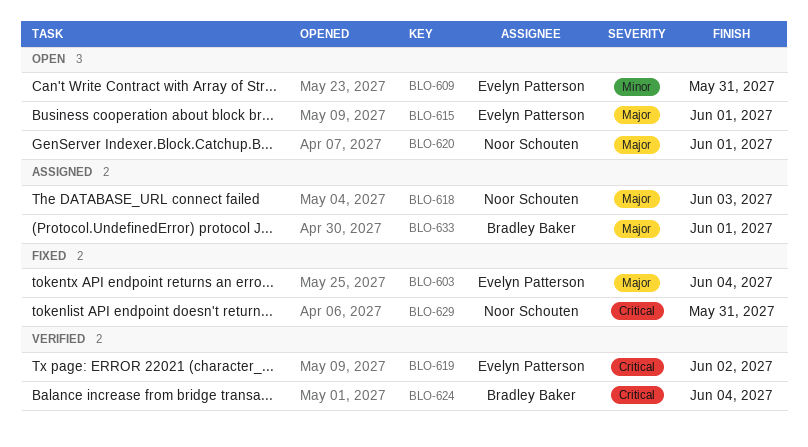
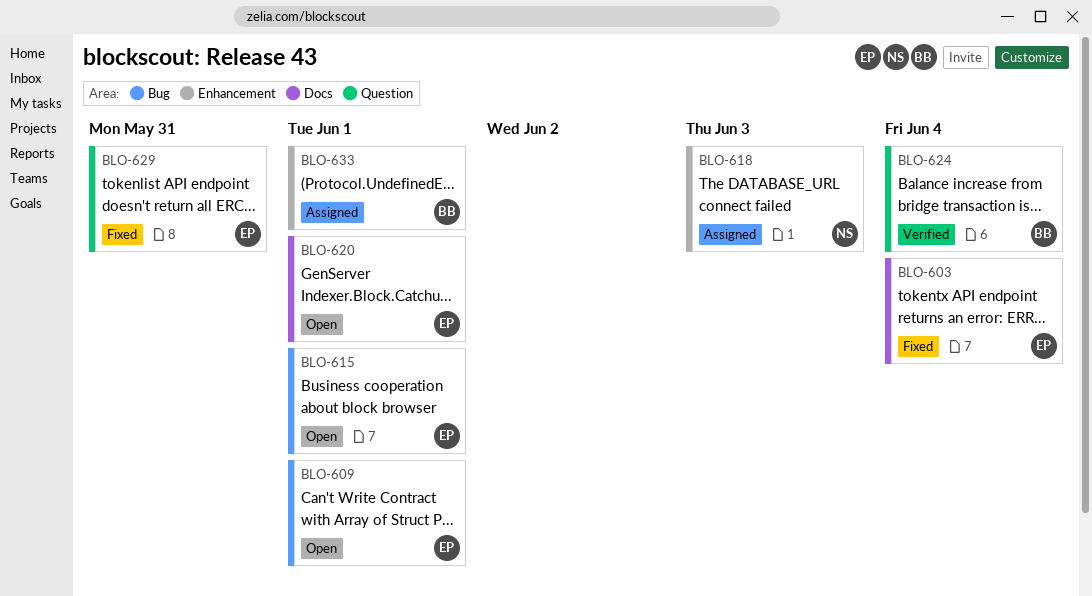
BLO-609, due: May 31 -> Jun 1
BLO-619: present -> none
BLO-620, owner: Noor Schouten -> Evelyn Patterson
BLO-629, owner: Noor Schouten -> Evelyn Patterson

